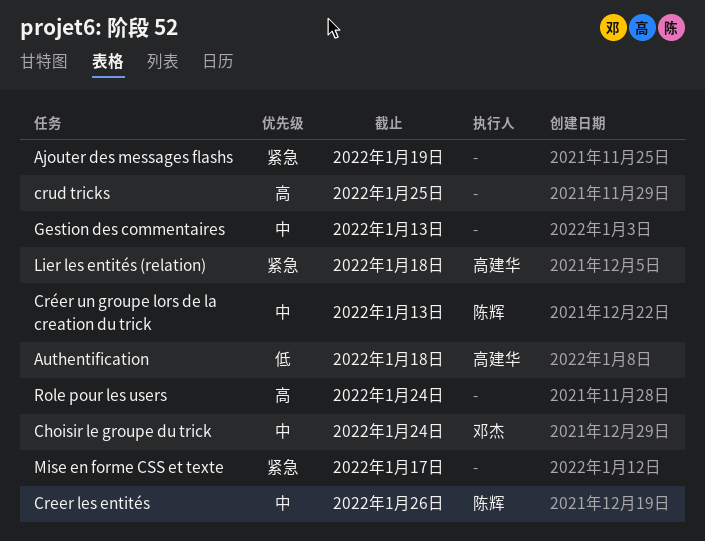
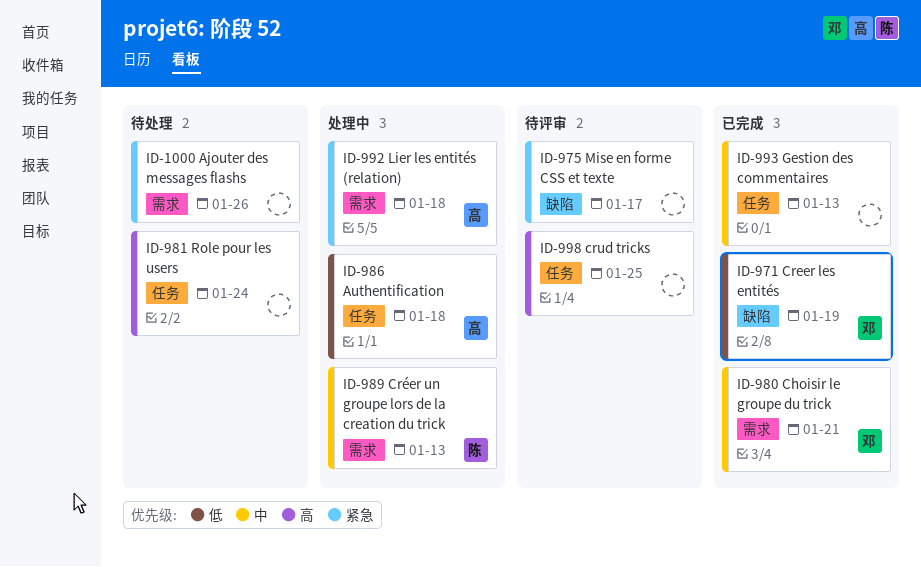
Ajouter des messages flashs, due: Jan 19 -> Jan 26
Choisir le groupe du trick, due: Jan 24 -> Jan 21
Creer les entités, owner: 陈辉 -> 邓杰
Creer les entités, priority: 中 -> 低
Creer les entités, due: Jan 26 -> Jan 19

